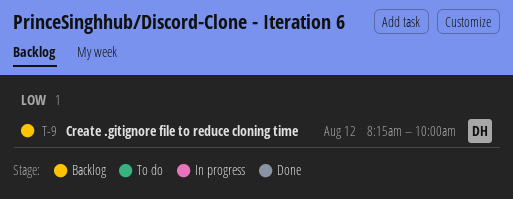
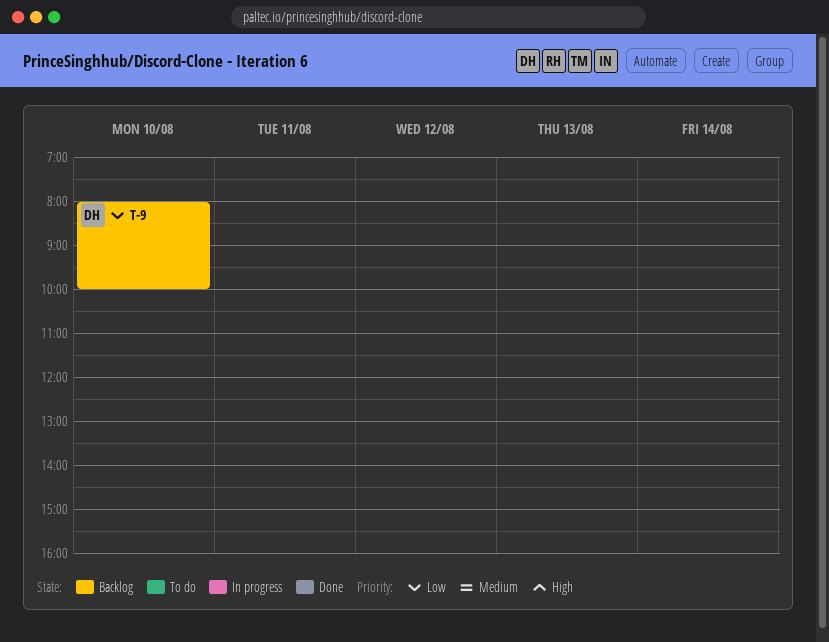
T-9, day: Aug 12 -> Aug 10
T-9, begins: 08:15 -> 08:00

